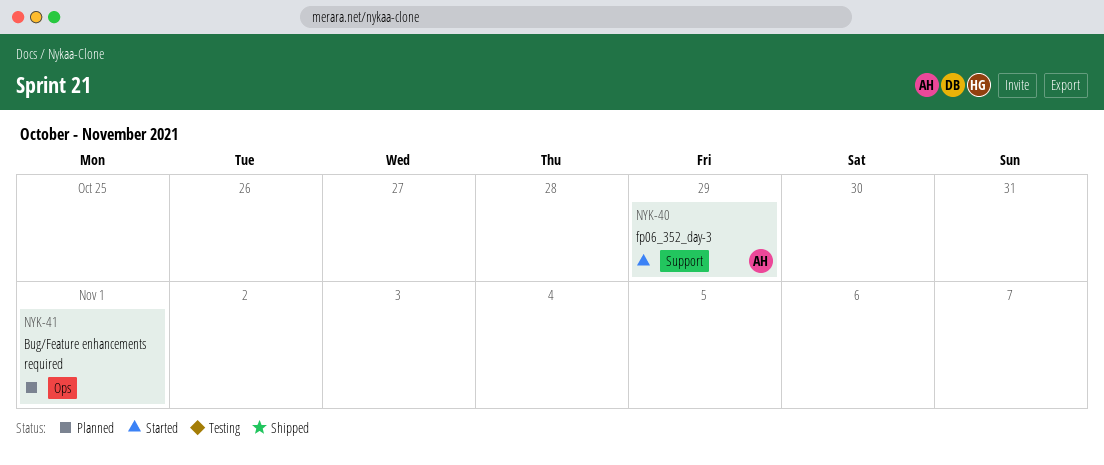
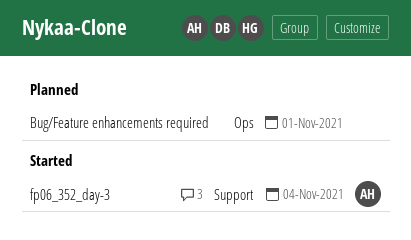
fp06_352_day-3, due: Oct 29 -> Nov 4

